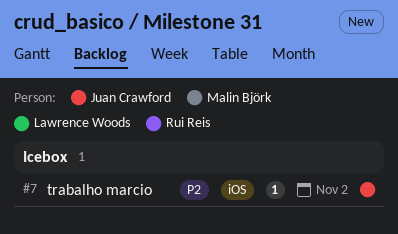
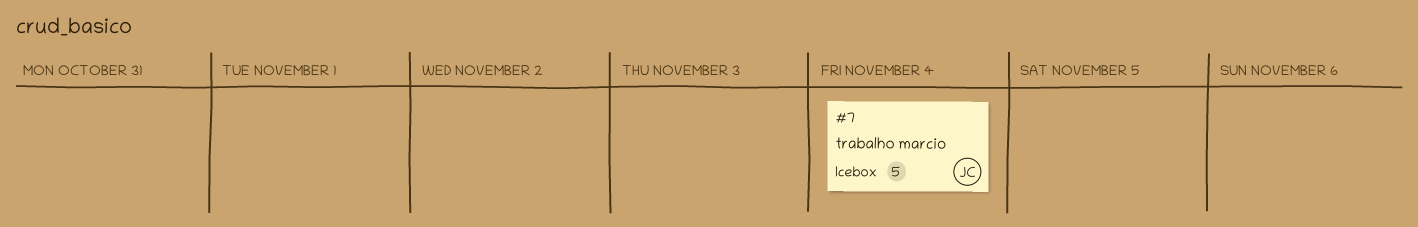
#7, estimate: 1 -> 5
#7, due: Nov 2 -> Nov 4

